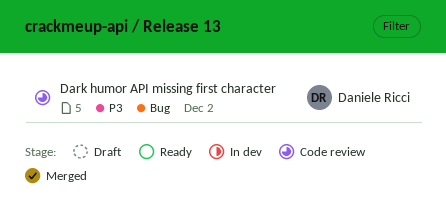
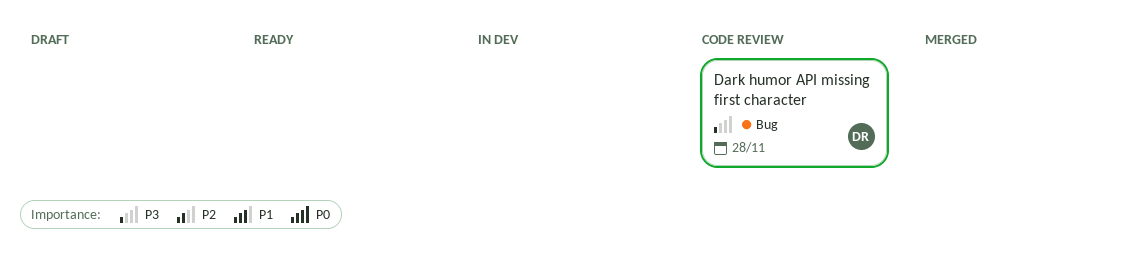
Dark humor API missing first character, due: Dec 2 -> Nov 28

